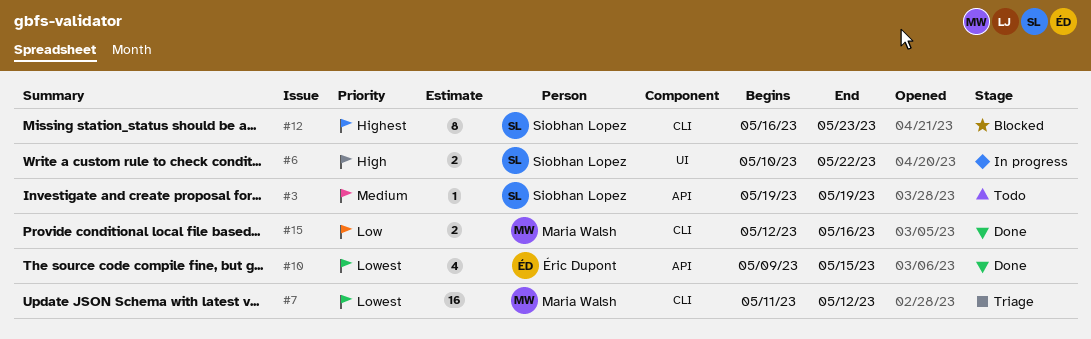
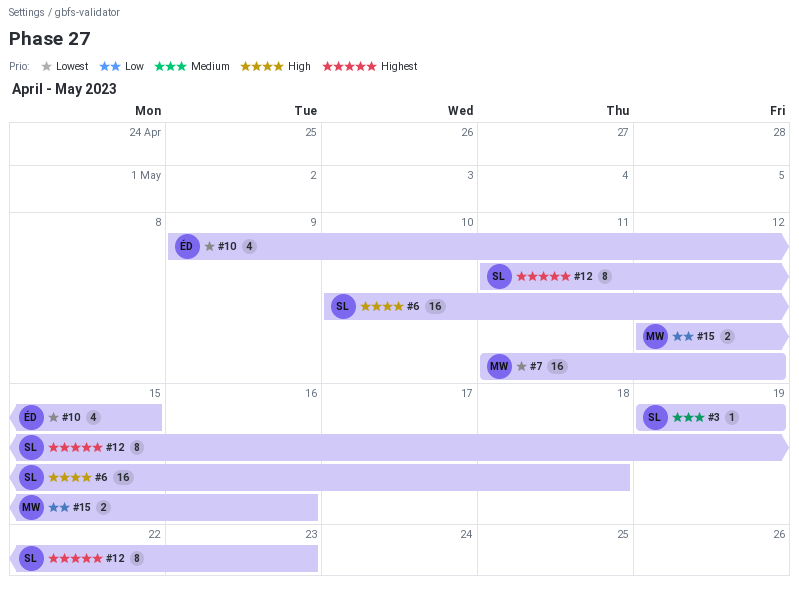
#6, estimate: 2 -> 16
#6, due: May 22 -> May 18
#12, start: May 16 -> May 11

